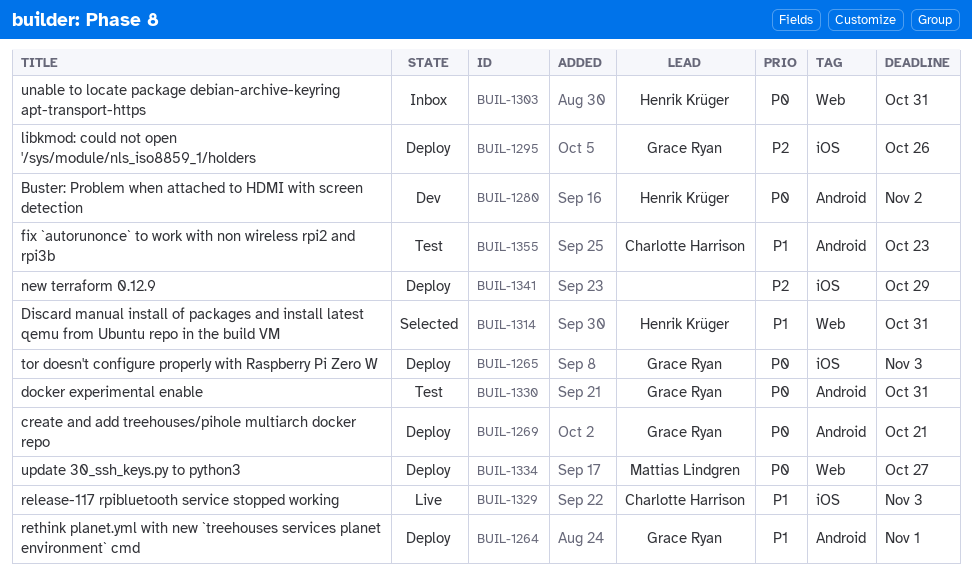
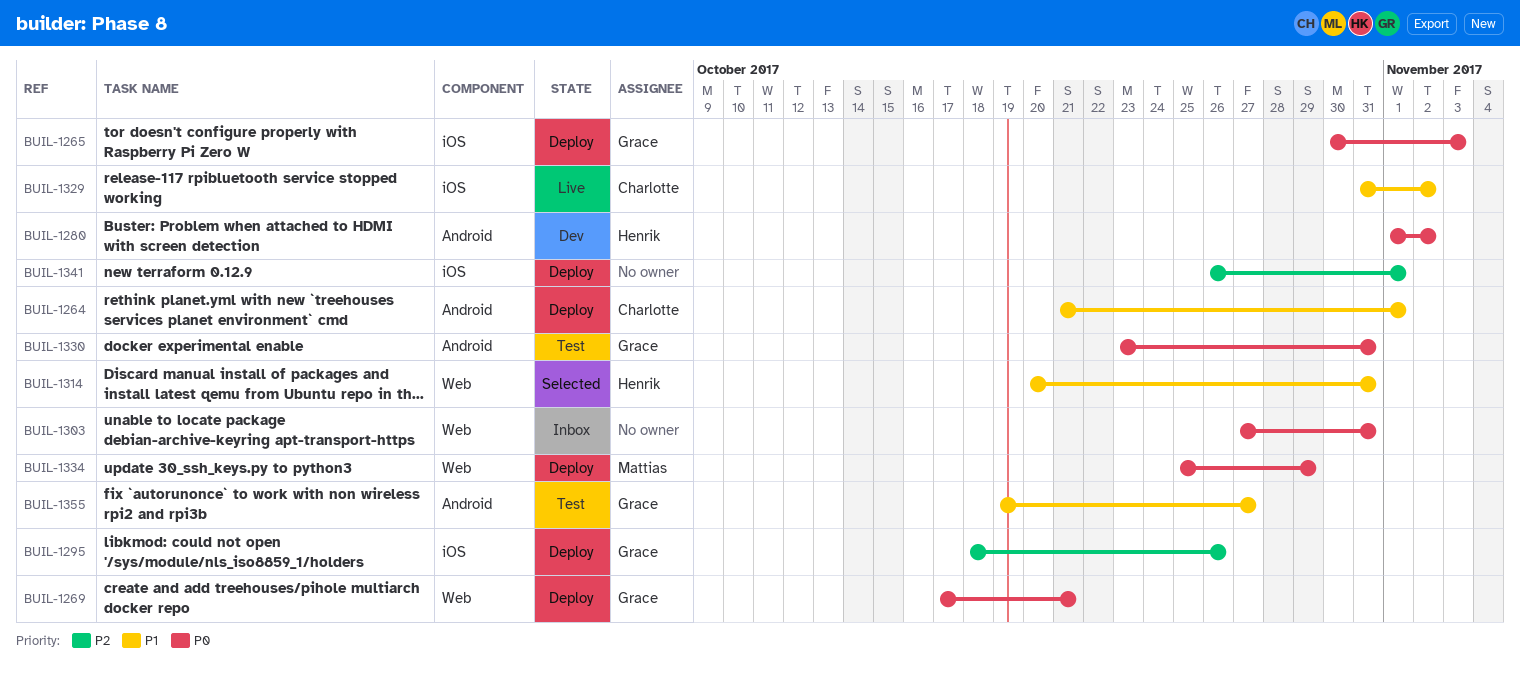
BUIL-1264, owner: Grace Ryan -> Charlotte Harrison
BUIL-1269, label: Android -> Web
BUIL-1303, owner: Henrik Krüger -> none
BUIL-1329, due: Nov 3 -> Nov 2
BUIL-1334, due: Oct 27 -> Oct 29
BUIL-1341, due: Oct 29 -> Nov 1
BUIL-1355, owner: Charlotte Harrison -> Grace Ryan
BUIL-1355, due: Oct 23 -> Oct 27

